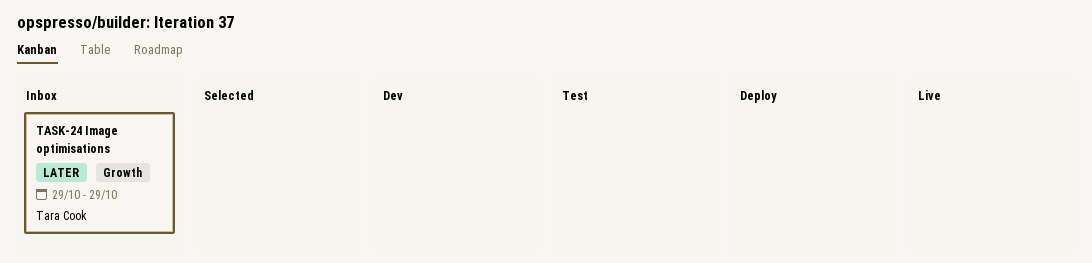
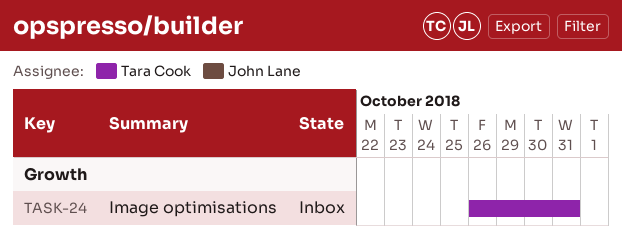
TASK-24, start: Oct 29 -> Oct 26
TASK-24, due: Oct 29 -> Oct 31

